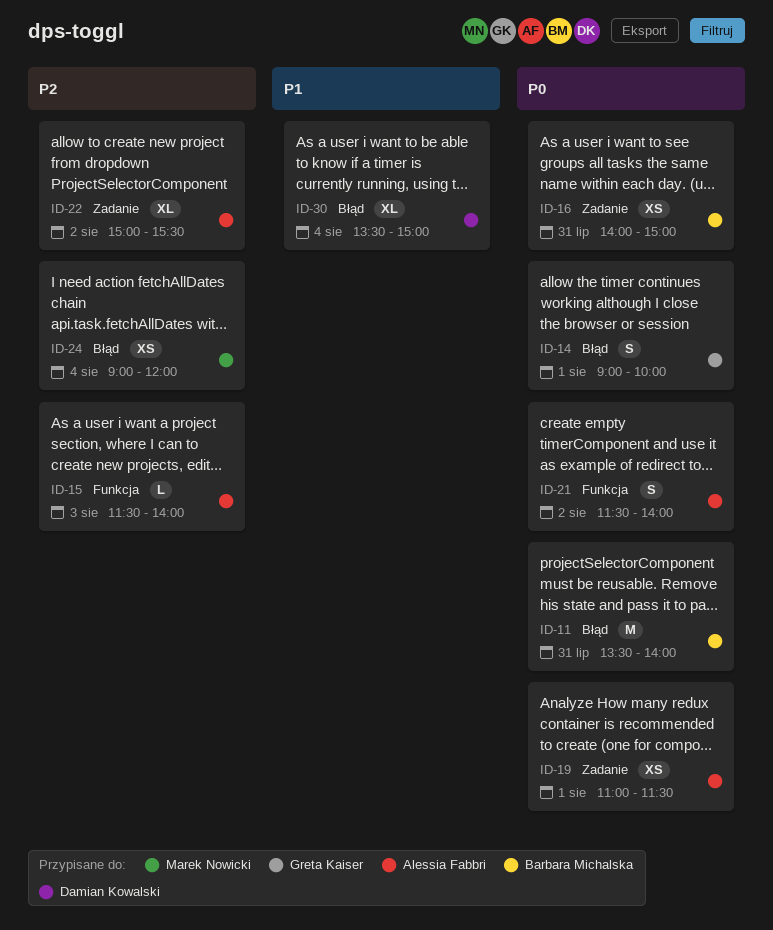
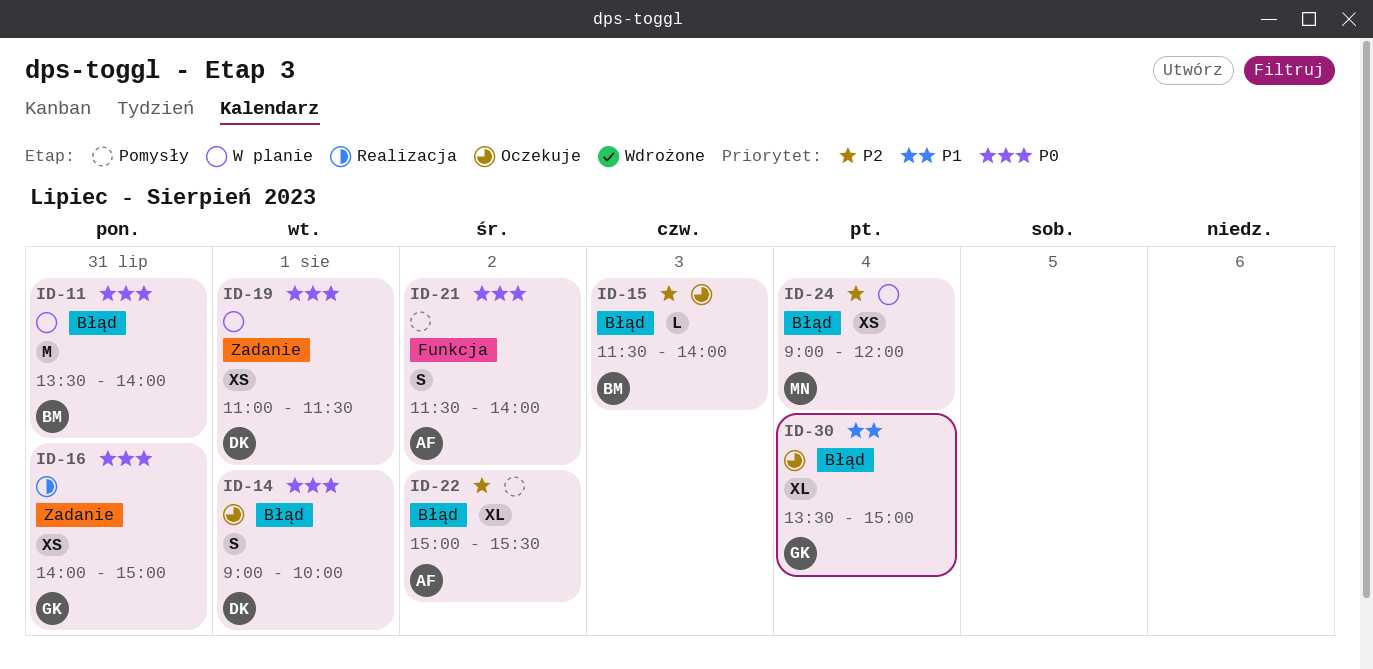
ID-14, owner: Greta Kaiser -> Damian Kowalski
ID-15, owner: Alessia Fabbri -> Barbara Michalska
ID-15, label: Funkcja -> Błąd
ID-16, owner: Barbara Michalska -> Greta Kaiser
ID-19, owner: Alessia Fabbri -> Damian Kowalski
ID-22, label: Zadanie -> Błąd
ID-30, owner: Damian Kowalski -> Greta Kaiser

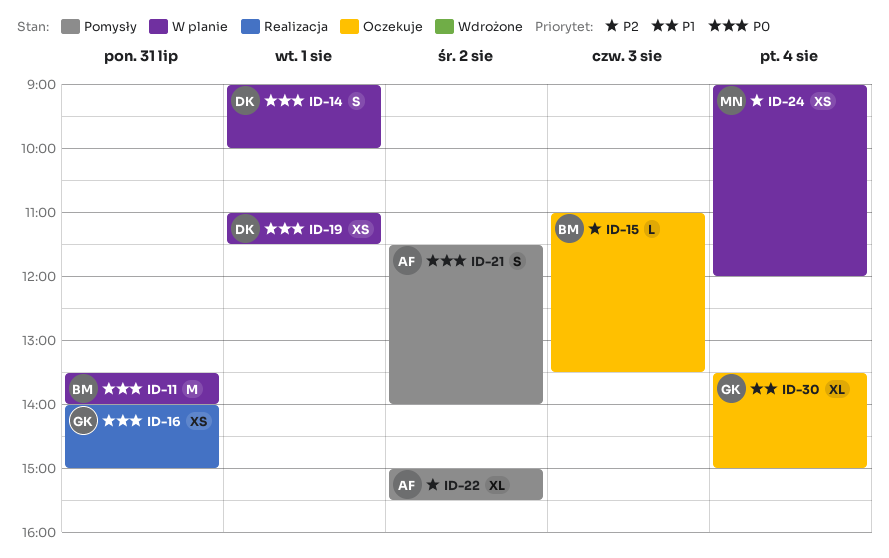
ID-14, status: Oczekuje -> W planie
ID-15, begins: 11:30 -> 11:00
ID-15, ends: 14:00 -> 13:30

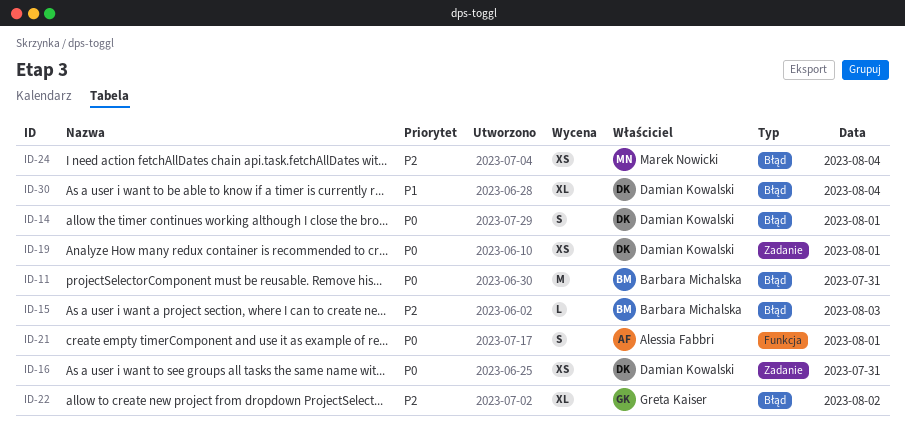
ID-16, owner: Greta Kaiser -> Damian Kowalski
ID-21, day: Aug 2 -> Aug 1
ID-22, owner: Alessia Fabbri -> Greta Kaiser
ID-30, owner: Greta Kaiser -> Damian Kowalski

